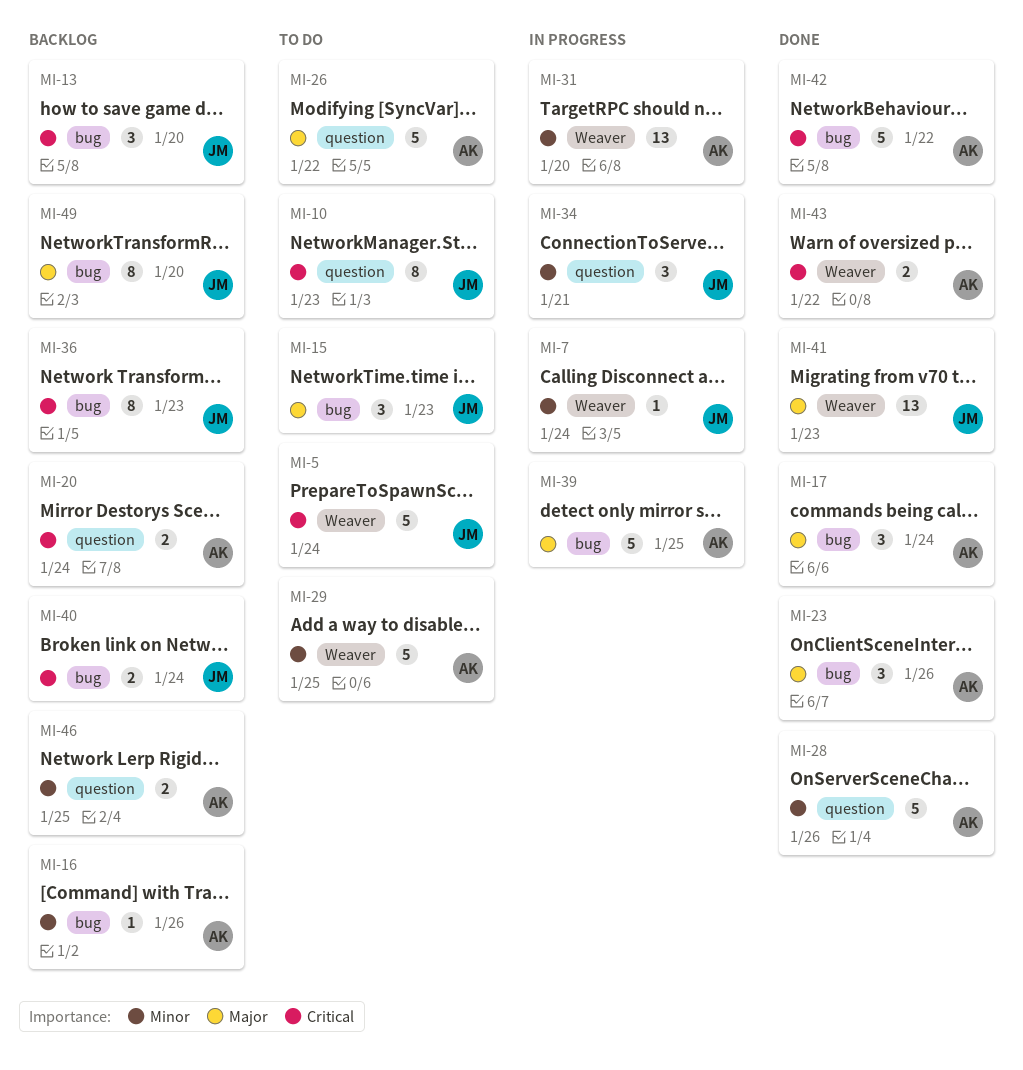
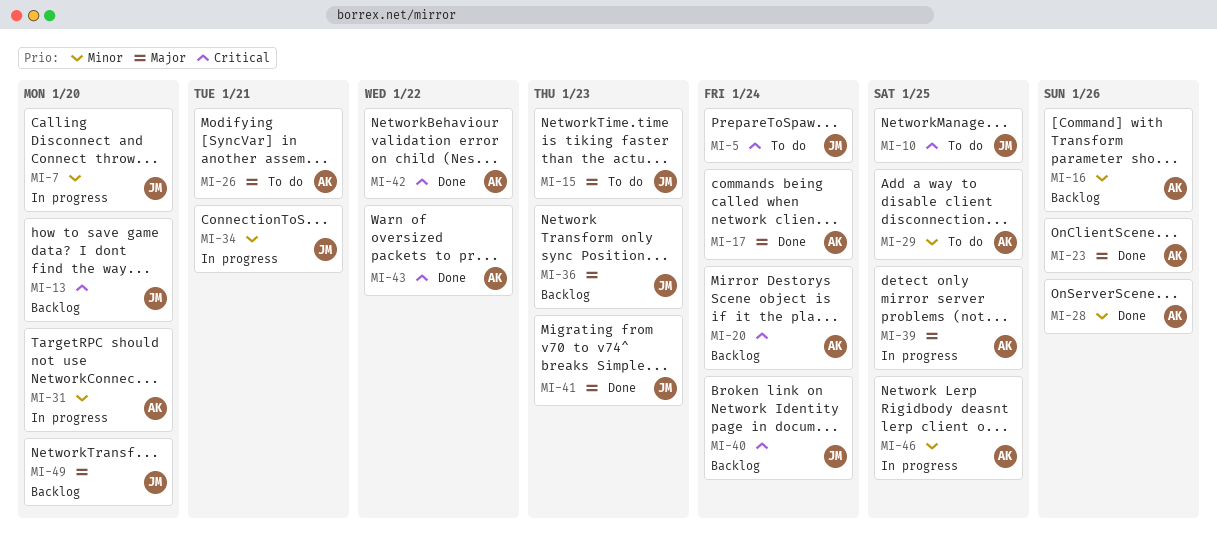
MI-7, due: Jan 24 -> Jan 20
MI-10, due: Jan 23 -> Jan 25
MI-26, due: Jan 22 -> Jan 21
MI-36, priority: Critical -> Major
MI-46, status: Backlog -> In progress

